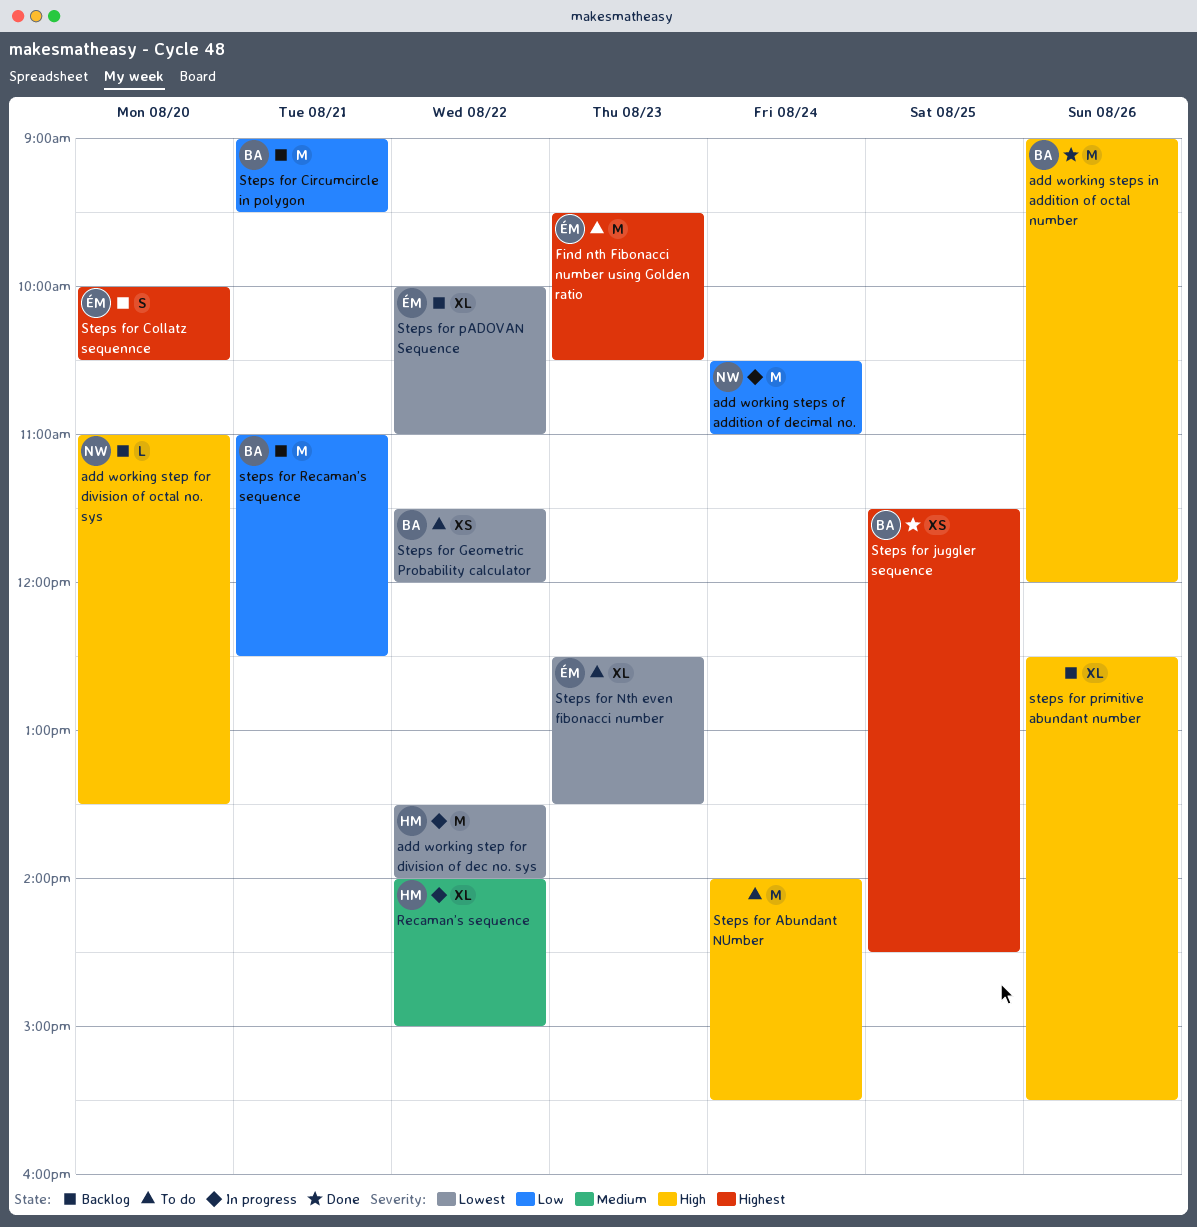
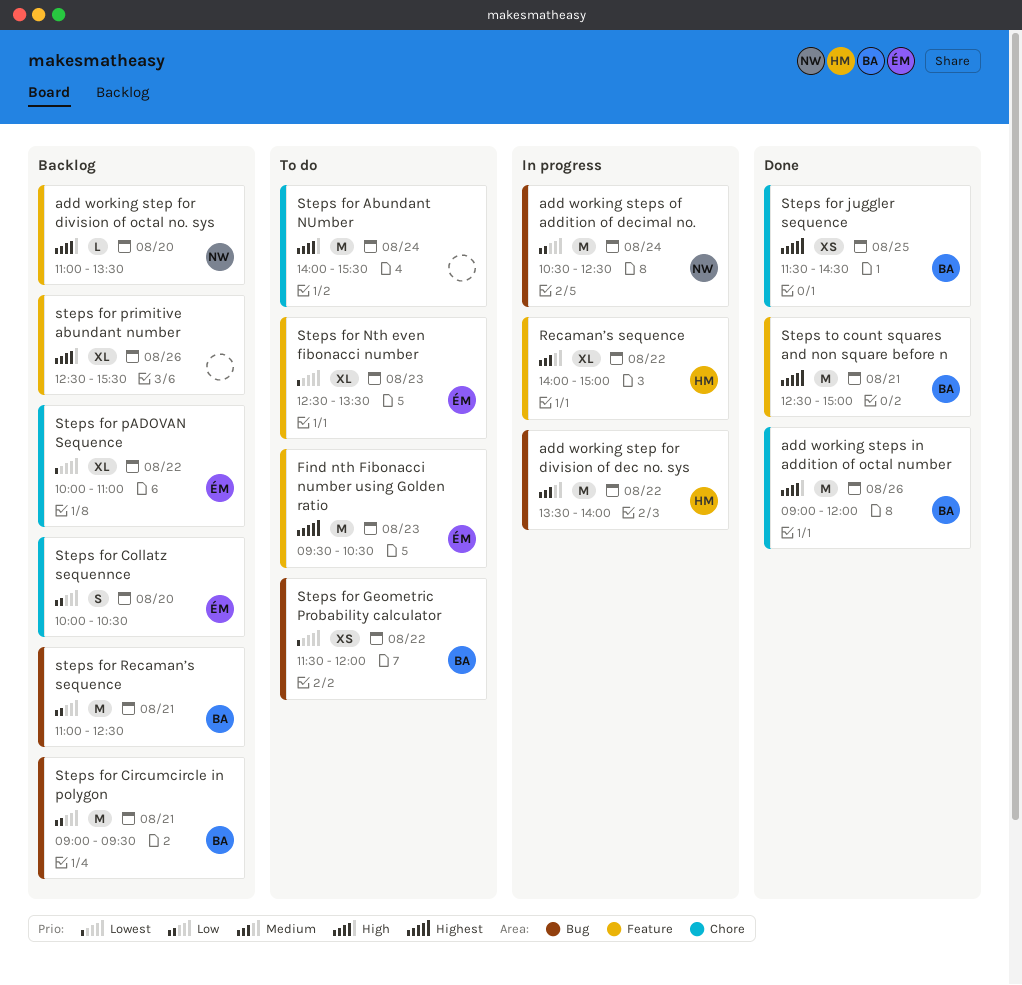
add working step for division of dec no. sys, priority: Lowest -> Medium
add working steps of addition of decimal no., ends: 11:00 -> 12:30
Steps for Collatz sequennce, priority: Highest -> Low
Steps to count squares and non square before n: none -> present

